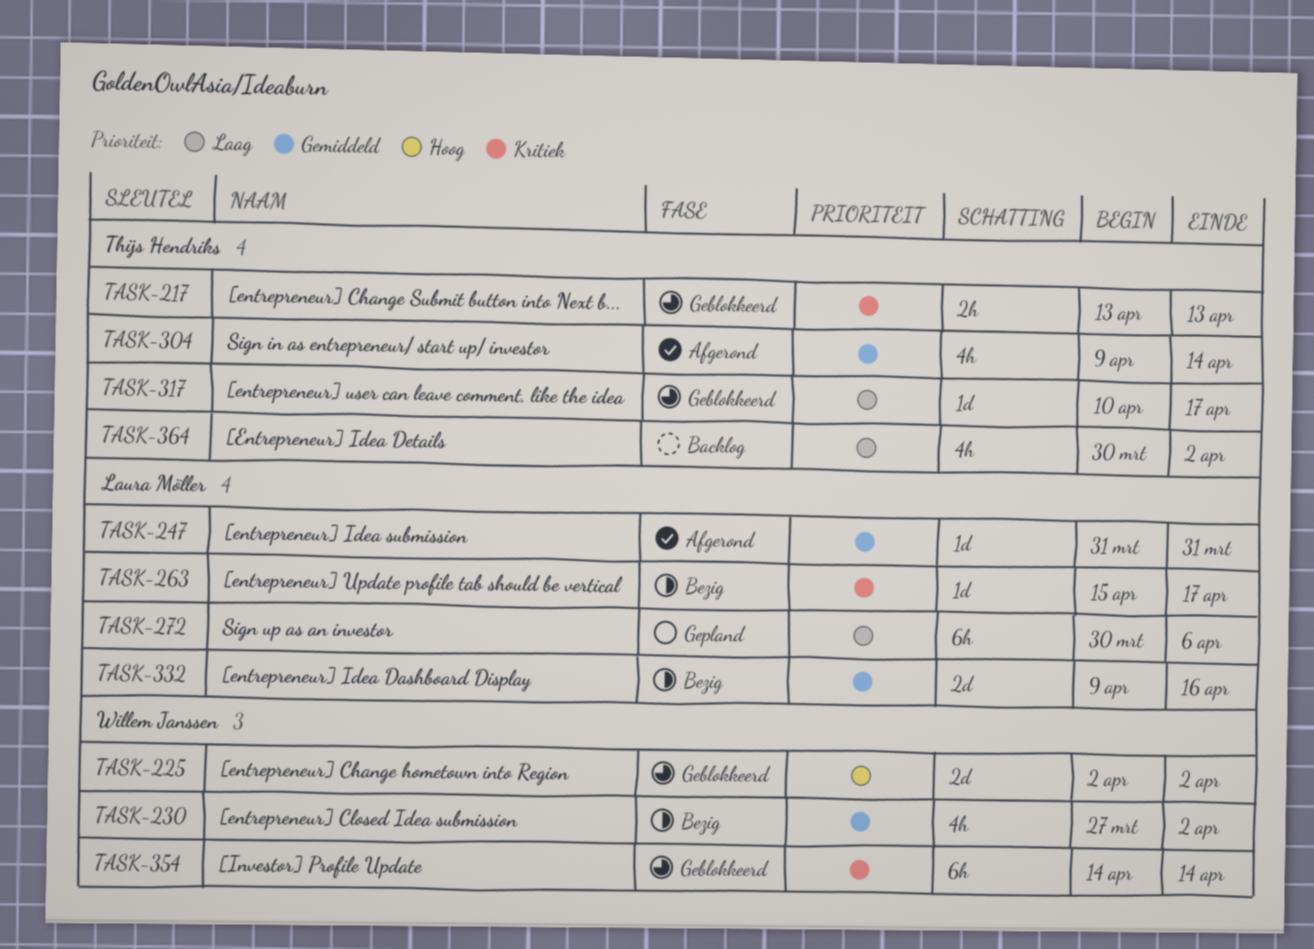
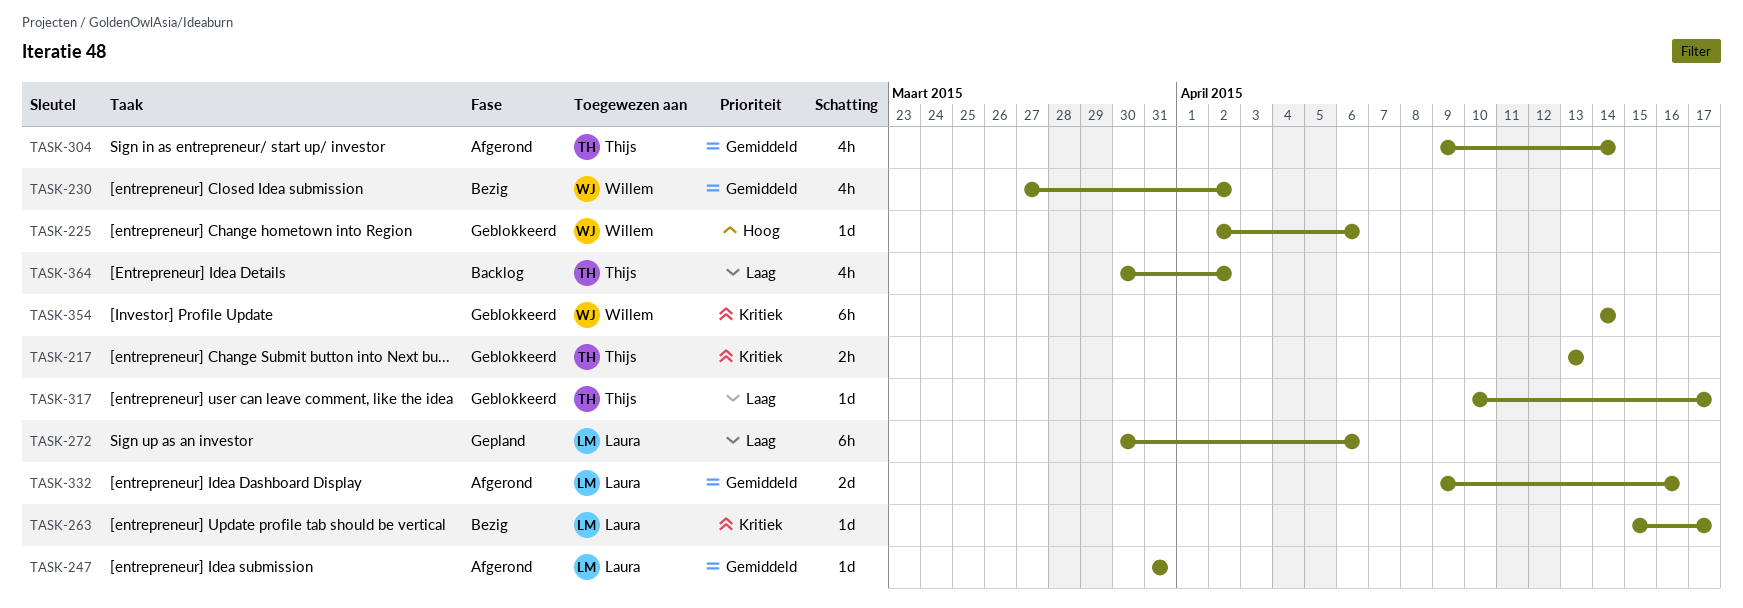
TASK-225, estimate: 2d -> 1d
TASK-225, due: Apr 2 -> Apr 6
TASK-332, status: Bezig -> Afgerond

